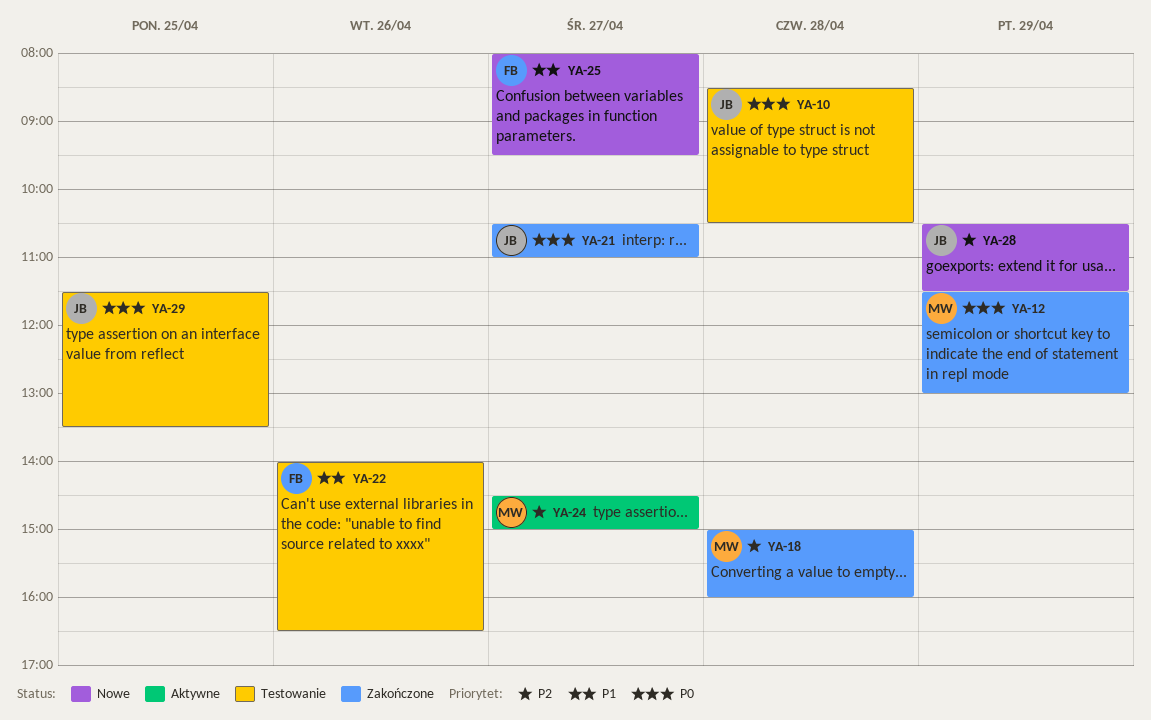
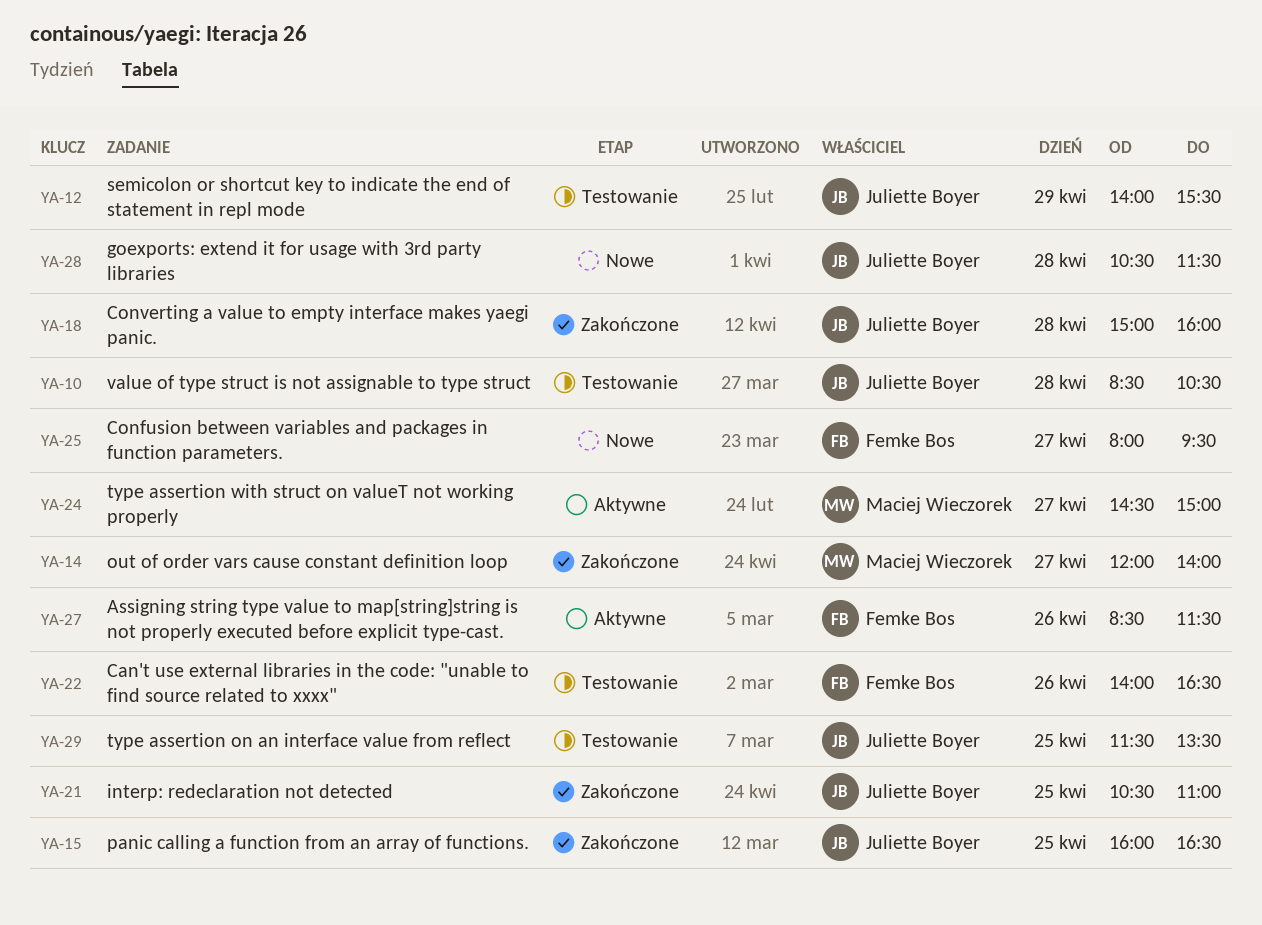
YA-12, status: Zakończone -> Testowanie
YA-12, owner: Maciej Wieczorek -> Juliette Boyer
YA-12, begins: 11:30 -> 14:00
YA-12, ends: 13:00 -> 15:30
YA-14: none -> present
YA-15: none -> present
YA-18, owner: Maciej Wieczorek -> Juliette Boyer
YA-21, day: Apr 27 -> Apr 25
YA-27: none -> present
YA-28, day: Apr 29 -> Apr 28

